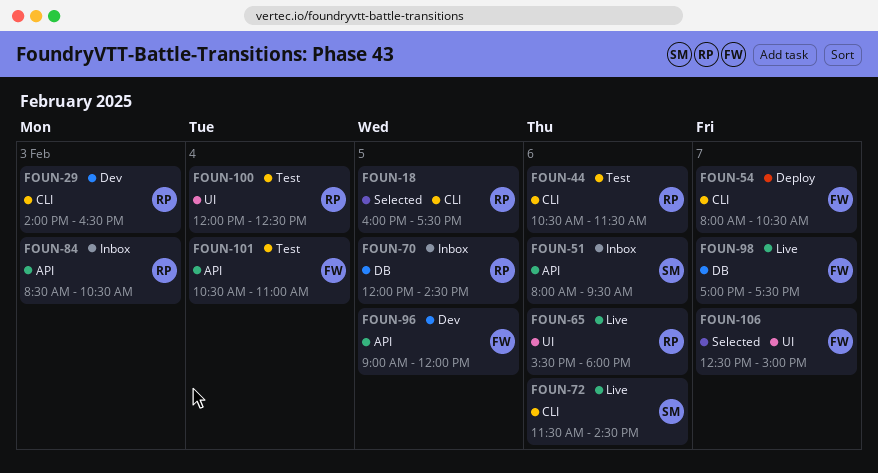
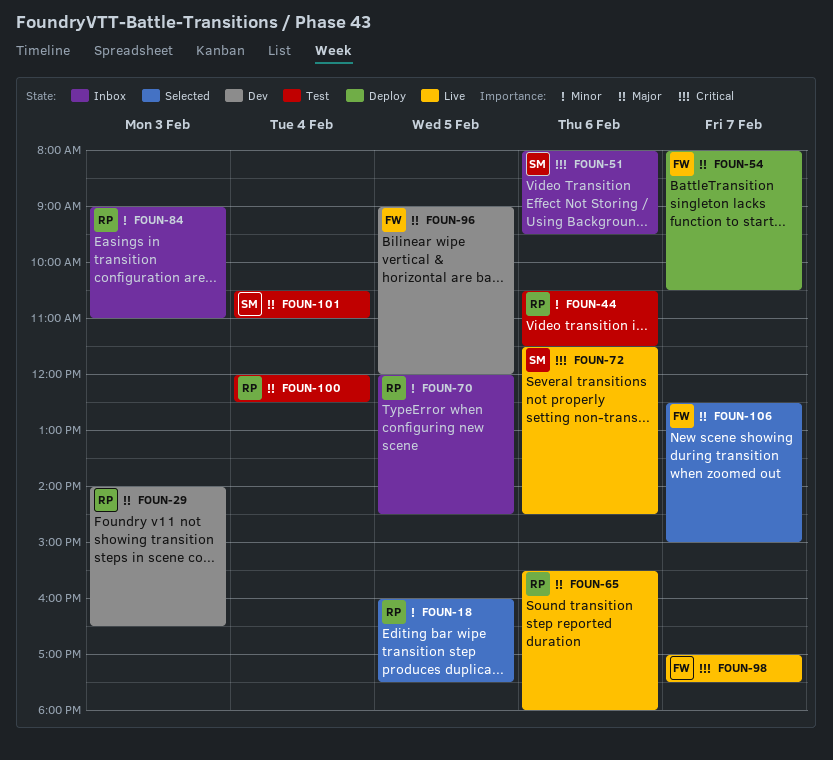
FOUN-84, begins: 08:30 -> 09:00
FOUN-84, ends: 10:30 -> 11:00
FOUN-101, owner: FW -> SM

